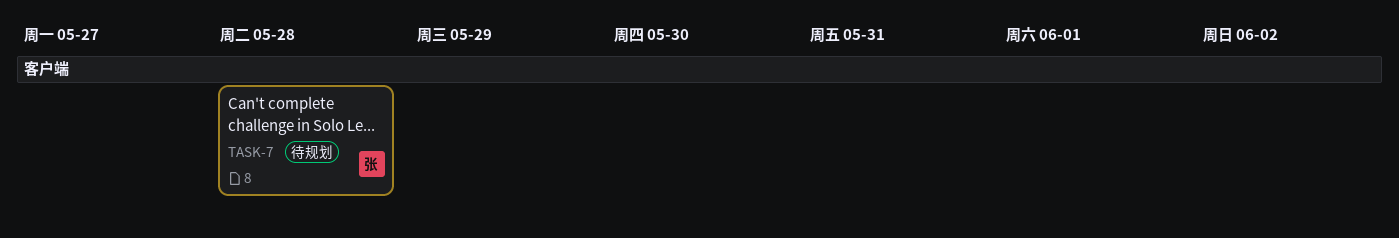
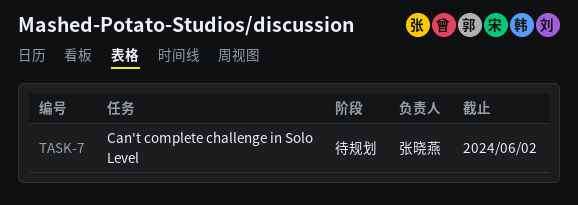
TASK-7, due: May 28 -> Jun 2

